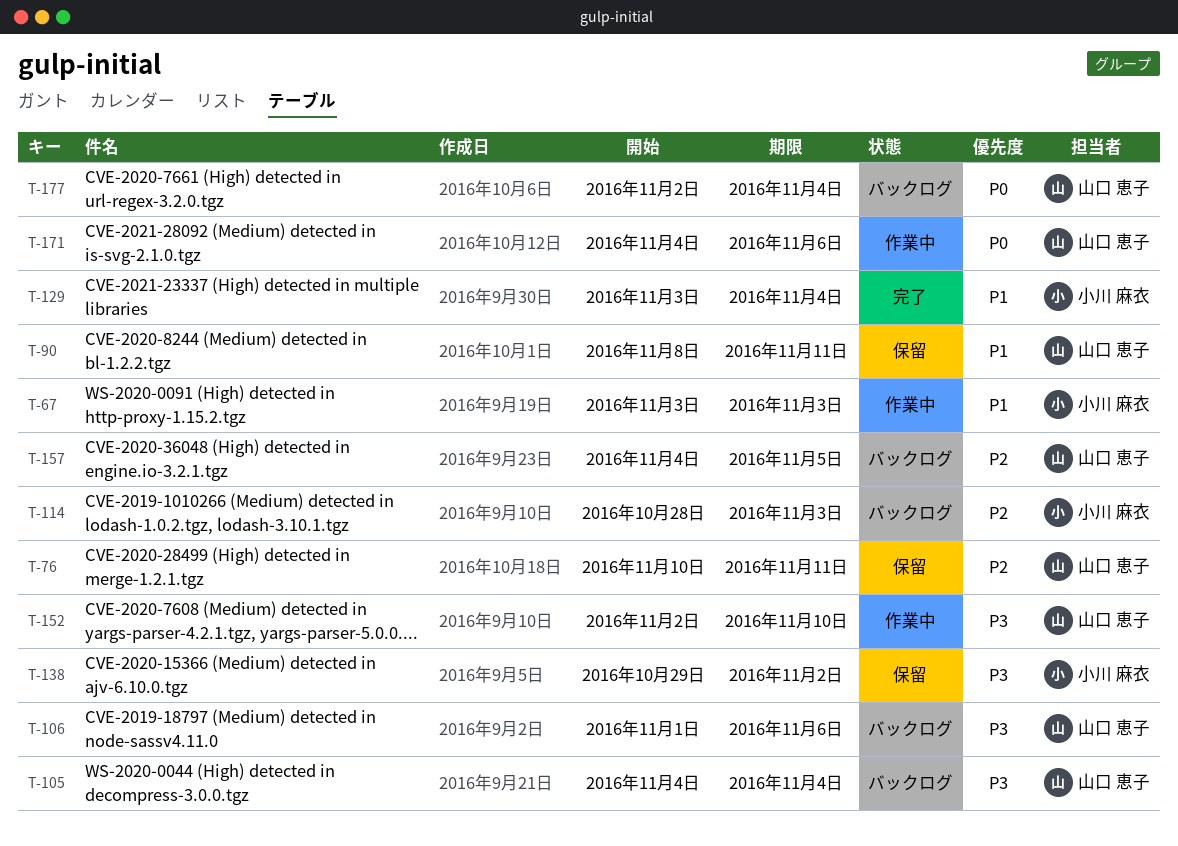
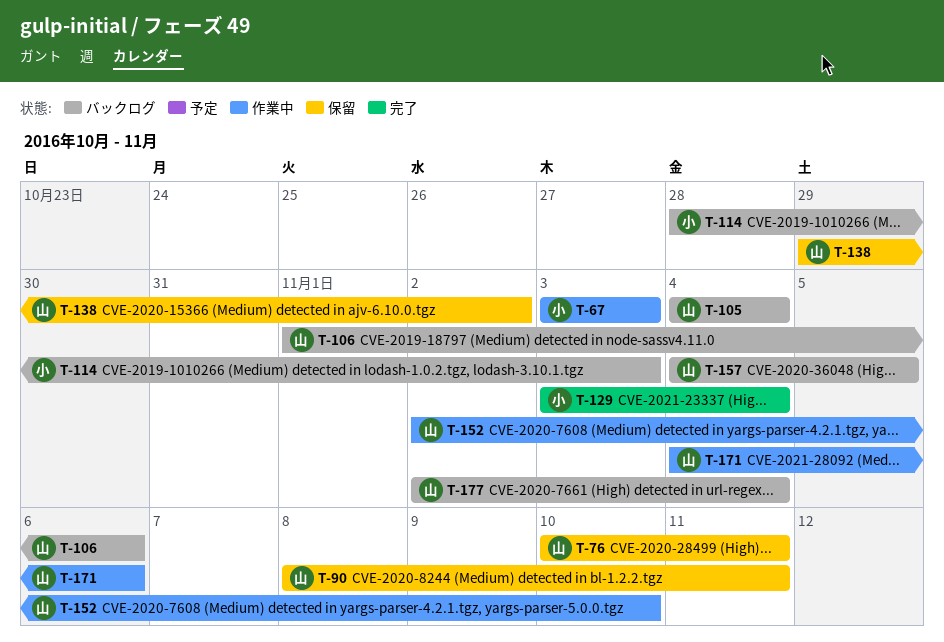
T-138, owner: 小川 麻衣 -> 山口 恵子

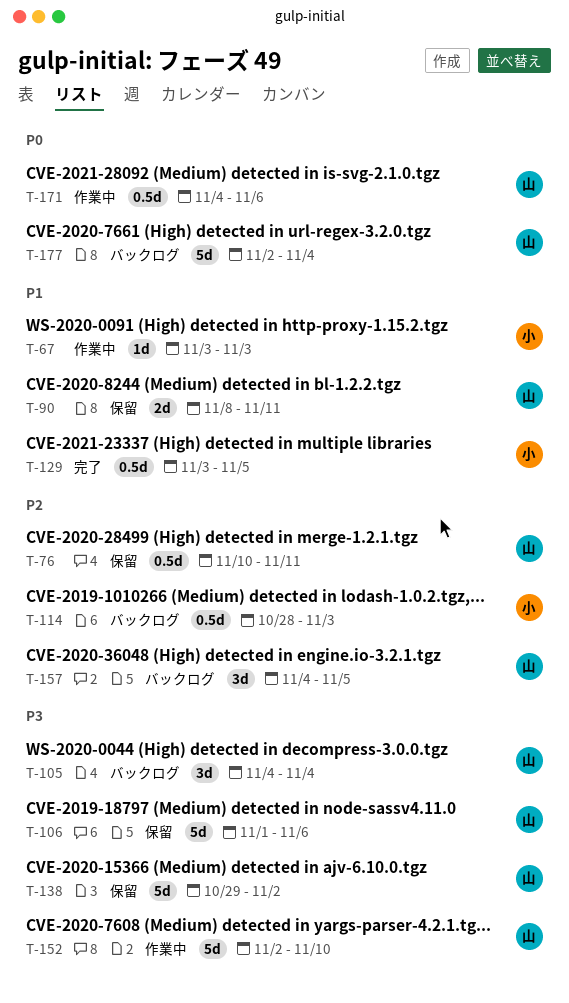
T-106, status: バックログ -> 保留
T-129, due: Nov 4 -> Nov 5

